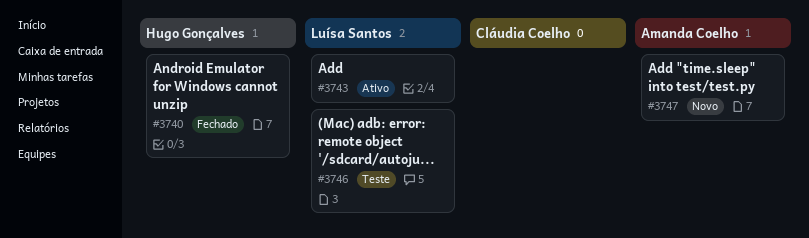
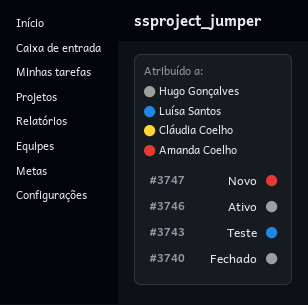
#3743, status: Ativo -> Teste
#3746, status: Teste -> Ativo
#3746, owner: Luísa Santos -> Hugo Gonçalves

